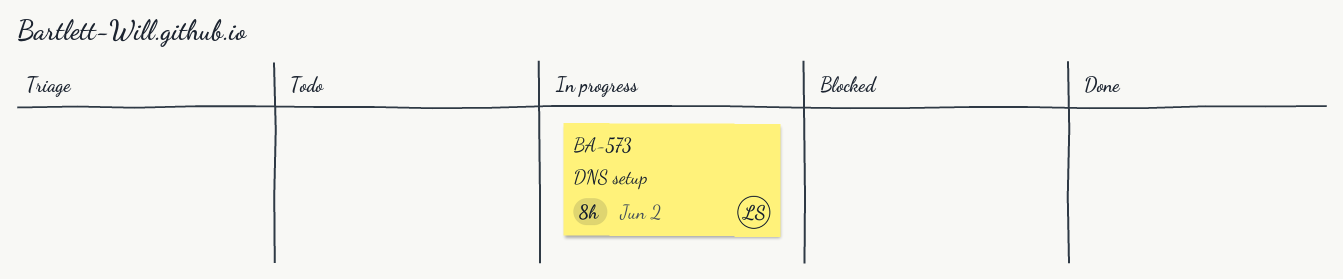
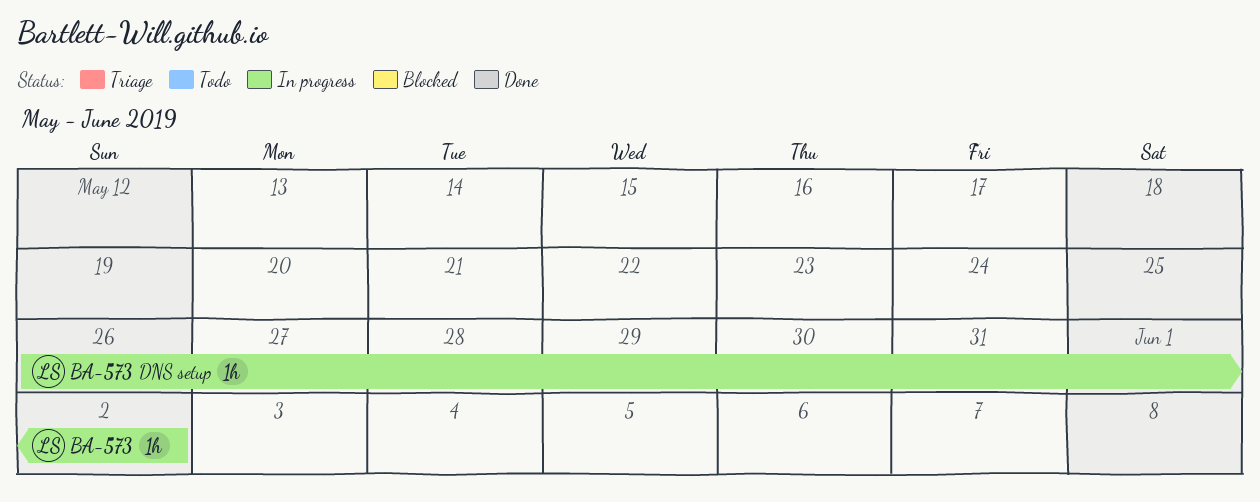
BA-573, estimate: 8h -> 1h

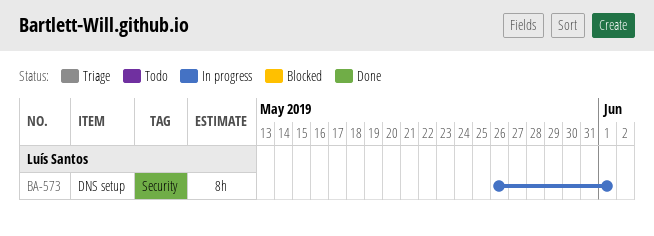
BA-573, estimate: 1h -> 8h
BA-573, due: Jun 2 -> Jun 1

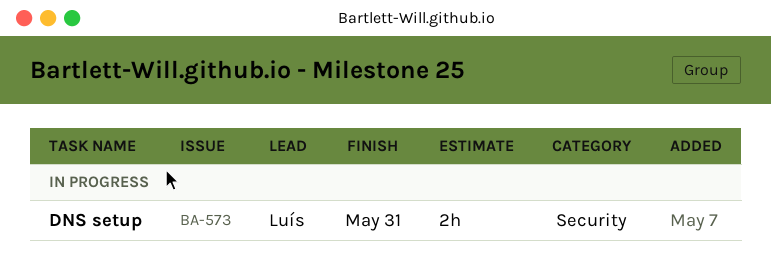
BA-573, estimate: 8h -> 2h
BA-573, due: Jun 1 -> May 31

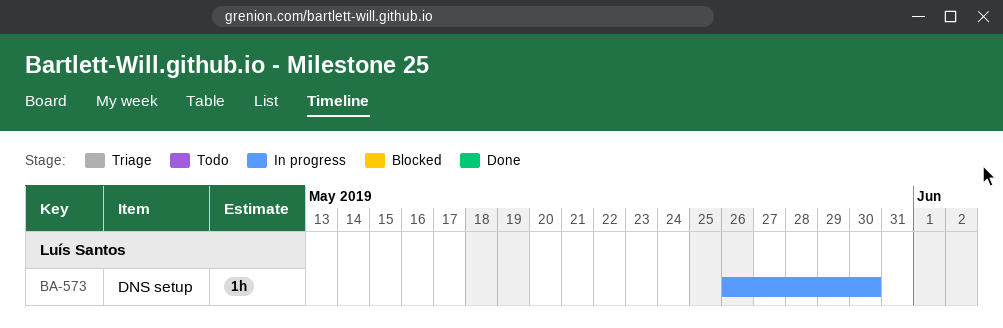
BA-573, estimate: 2h -> 1h
BA-573, due: May 31 -> May 30

